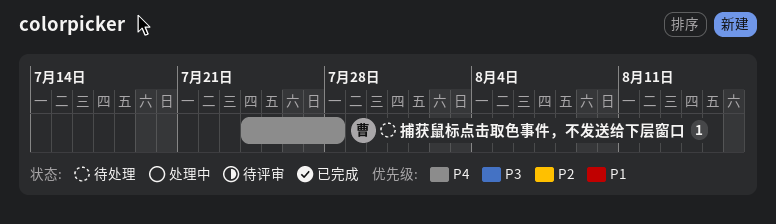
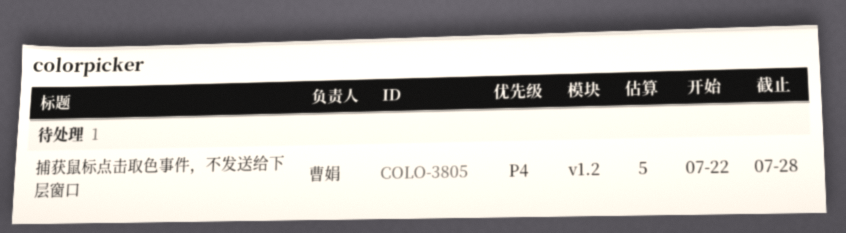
捕获鼠标点击取色事件，不发送给下层窗口, estimate: 1 -> 5
捕获鼠标点击取色事件，不发送给下层窗口, start: Jul 24 -> Jul 22

